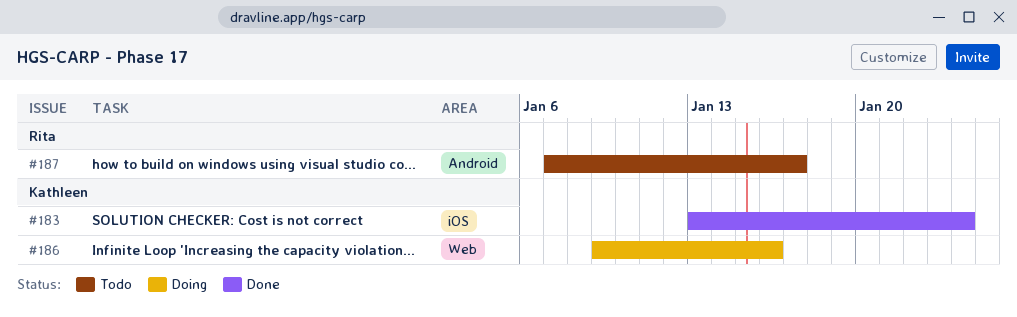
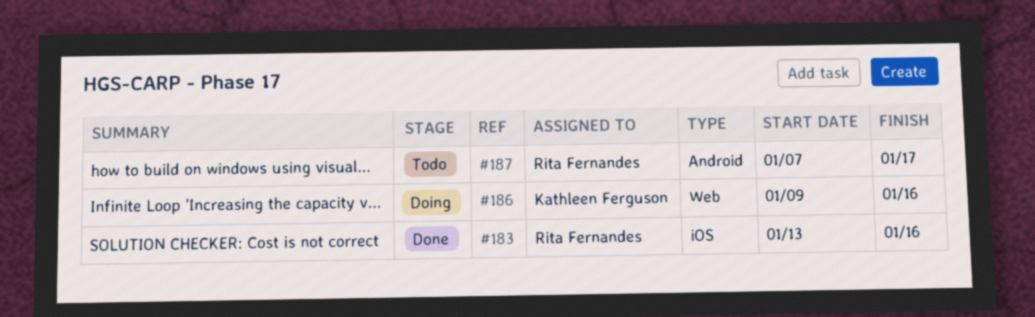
#183, owner: Kathleen Ferguson -> Rita Fernandes
#183, due: Jan 24 -> Jan 16

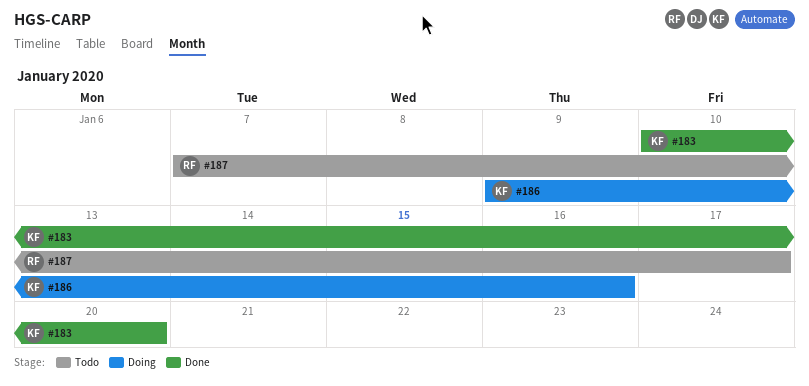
#183, owner: Rita Fernandes -> Kathleen Ferguson
#183, start: Jan 13 -> Jan 10
#183, due: Jan 16 -> Jan 20

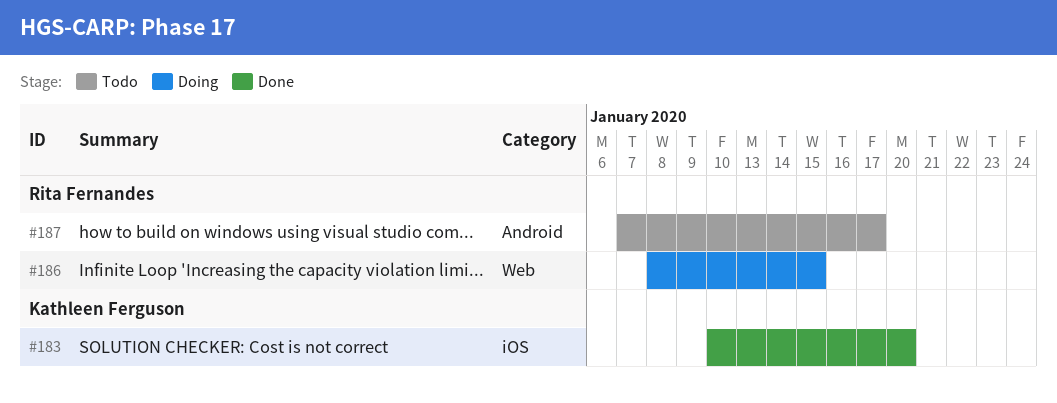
#186, owner: Kathleen Ferguson -> Rita Fernandes
#186, start: Jan 9 -> Jan 8
#186, due: Jan 16 -> Jan 15

